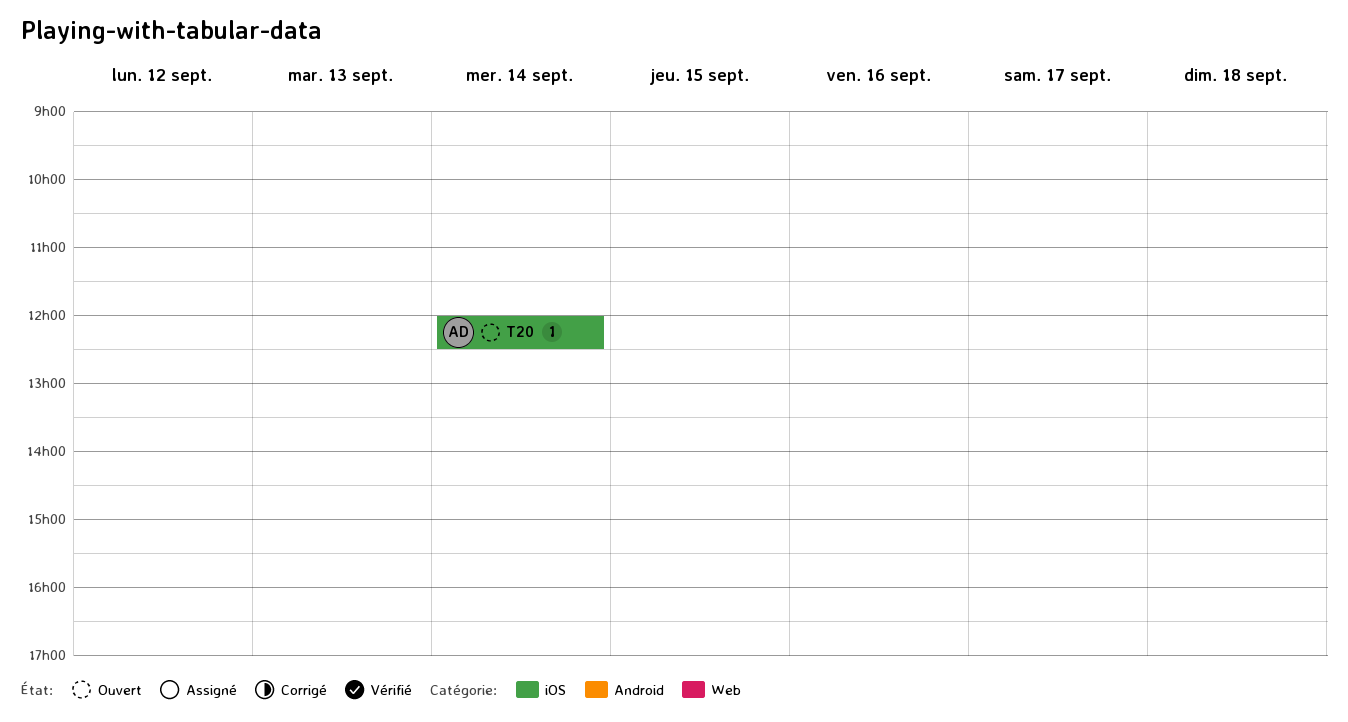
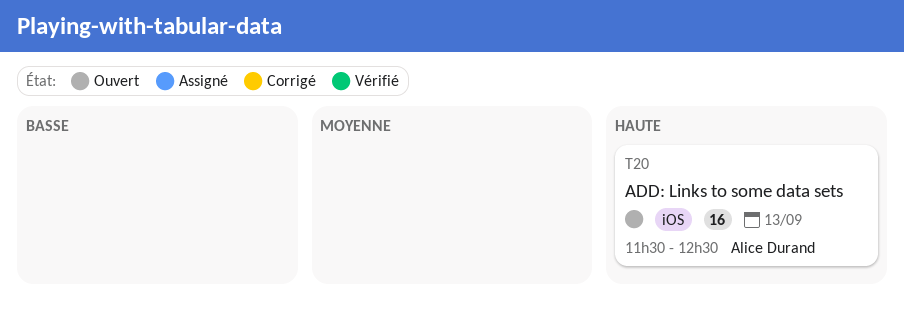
T20, estimate: 1 -> 16
T20, day: Sep 14 -> Sep 13
T20, begins: 12:00 -> 11:30

